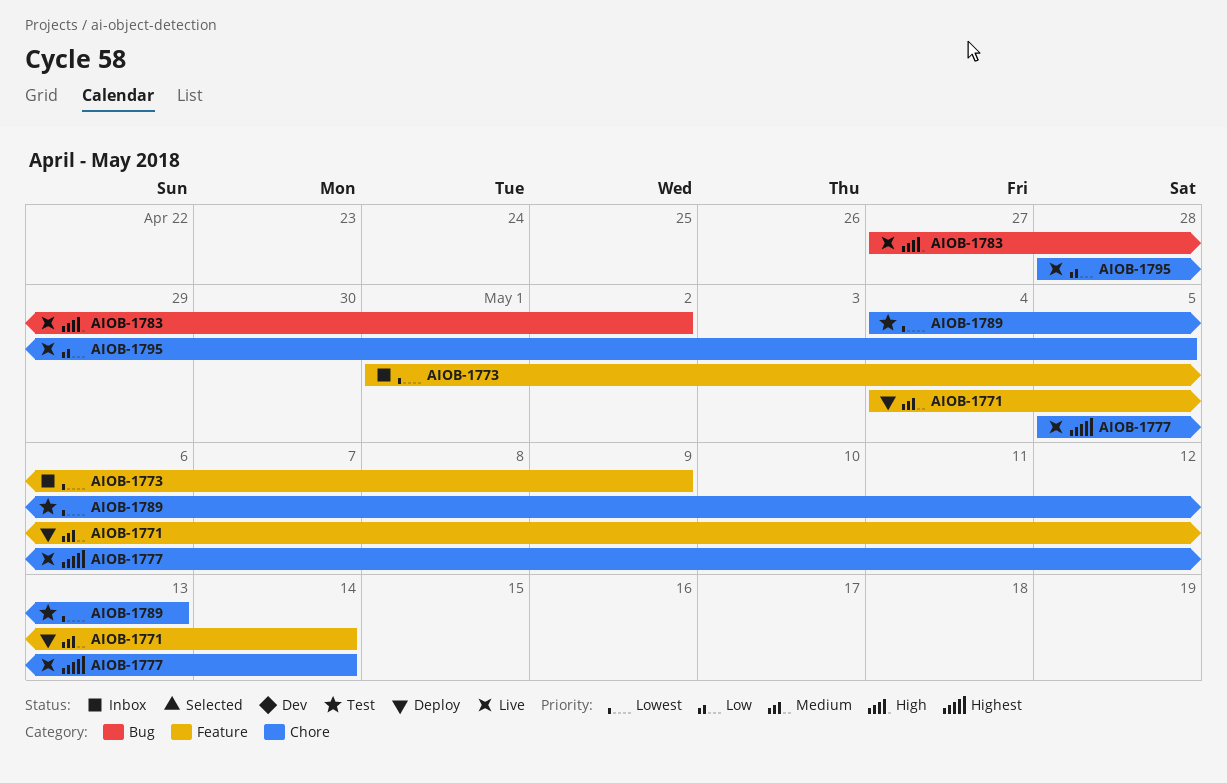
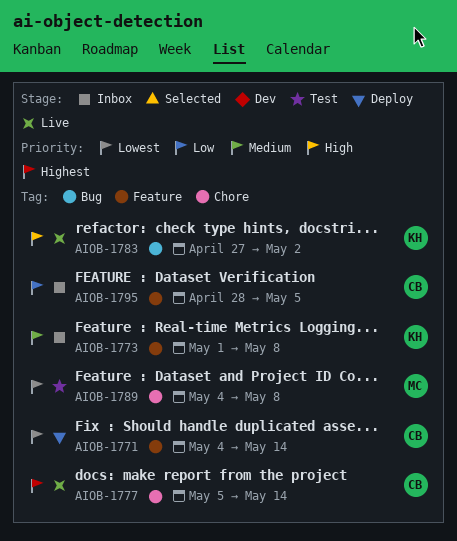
AIOB-1771, priority: Medium -> Lowest
AIOB-1773, priority: Lowest -> Medium
AIOB-1773, due: May 9 -> May 8
AIOB-1789, due: May 13 -> May 8
AIOB-1795, status: Live -> Inbox
AIOB-1795, label: Chore -> Feature

